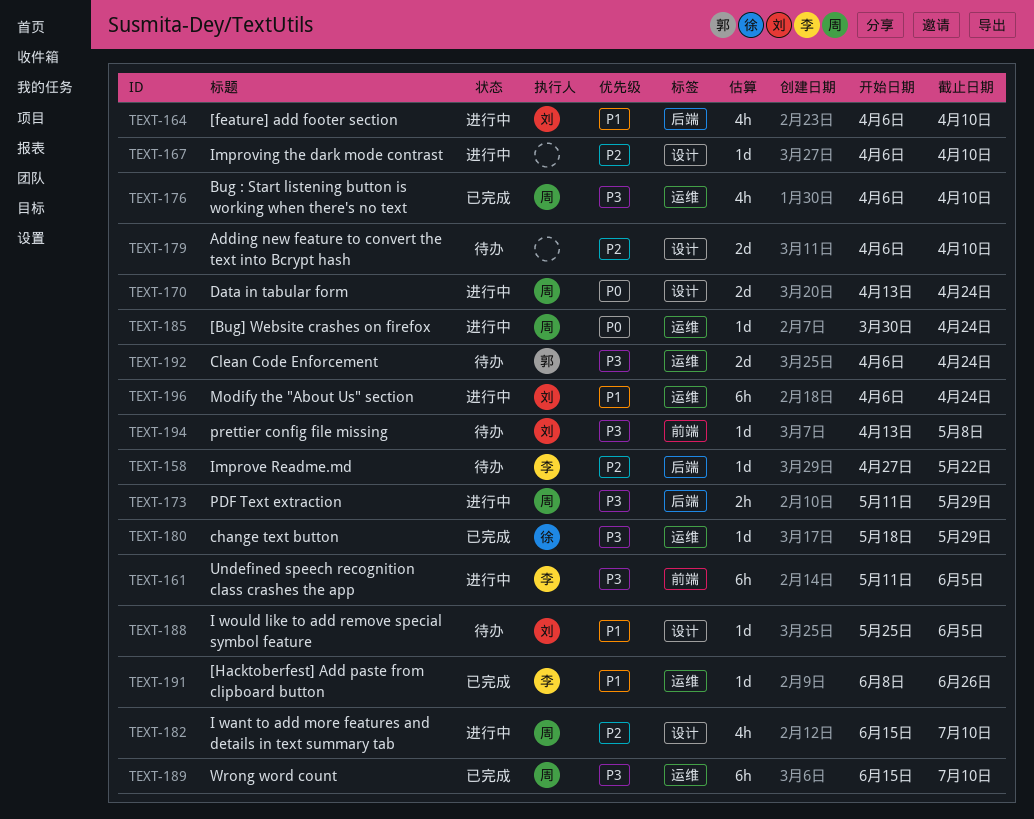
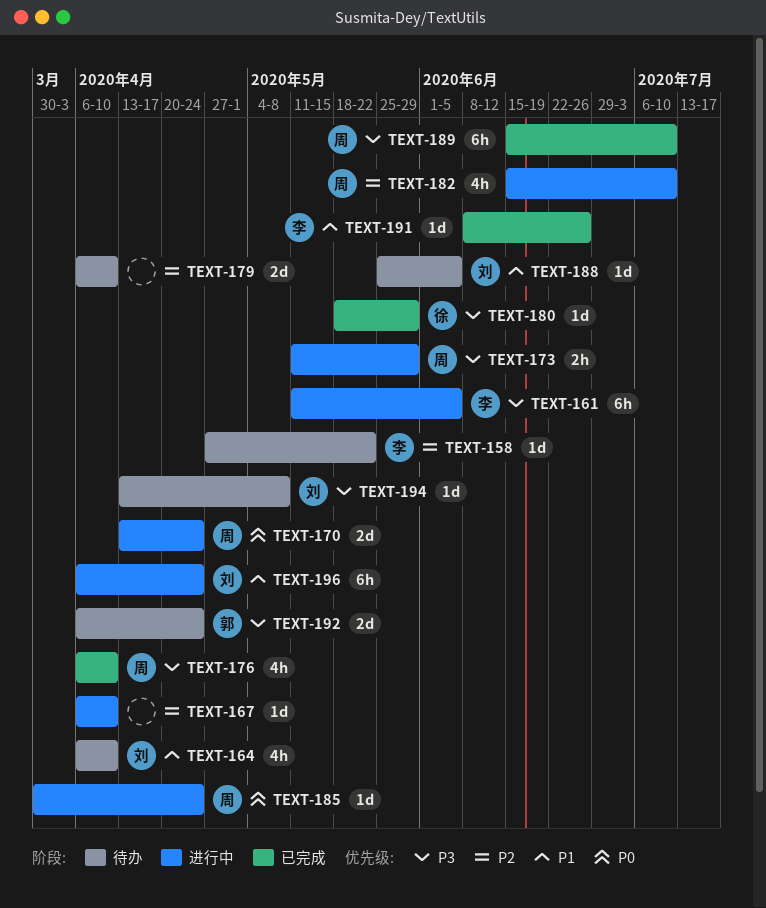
TEXT-164, status: 进行中 -> 待办

